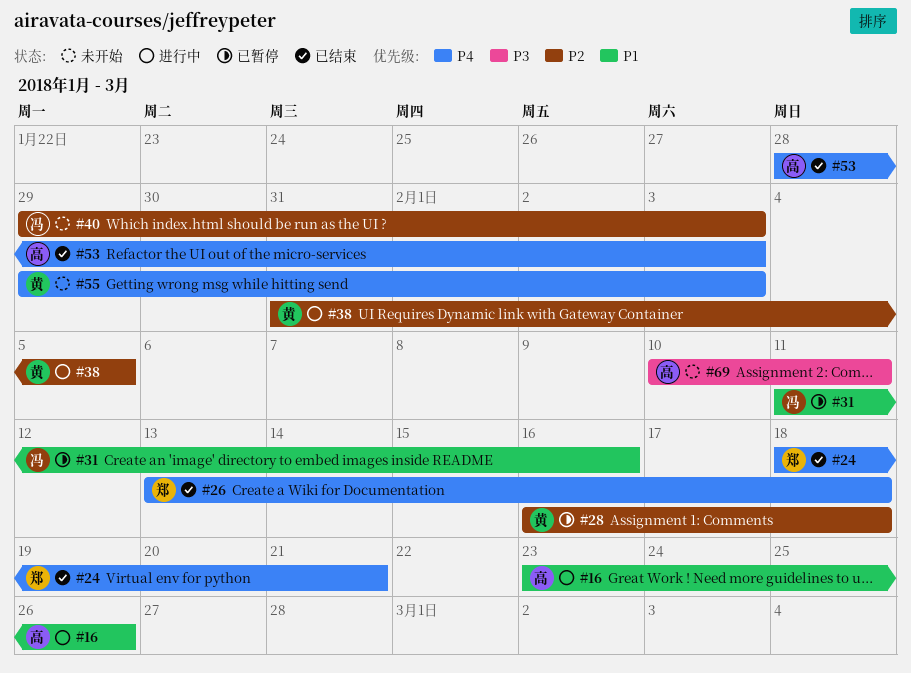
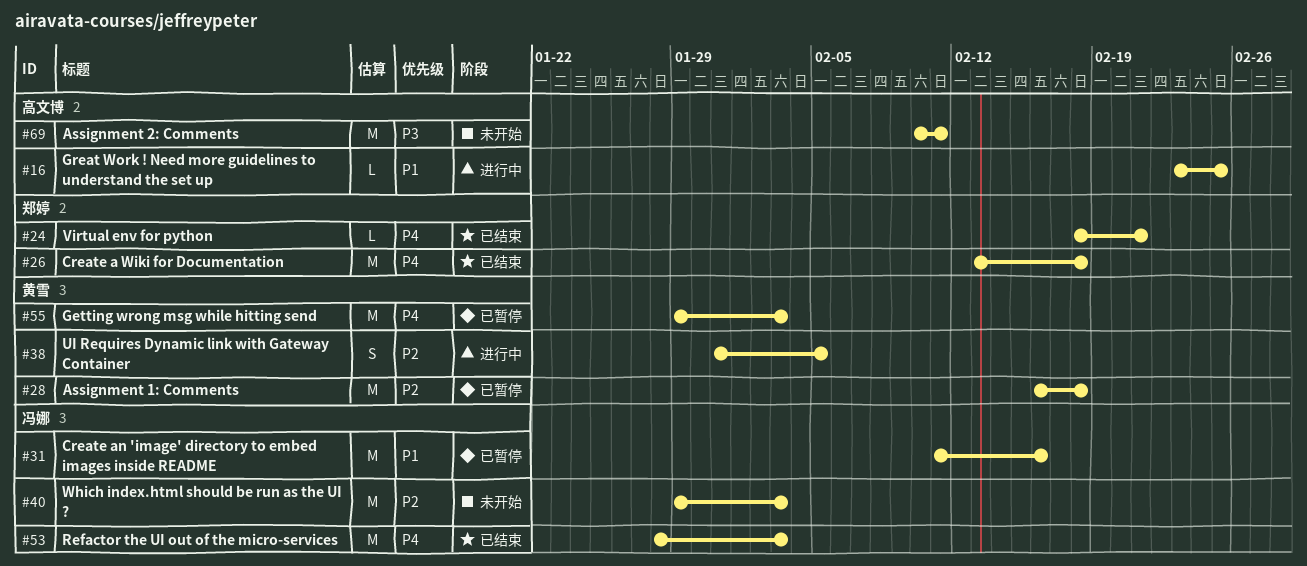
#16, due: Feb 26 -> Feb 25
#53, owner: 高文博 -> 冯娜
#55, status: 未开始 -> 已暂停

